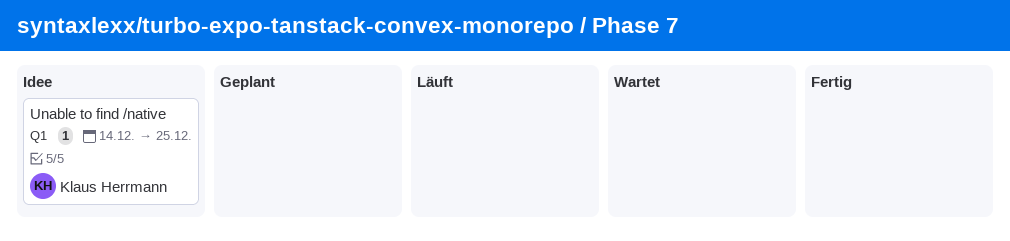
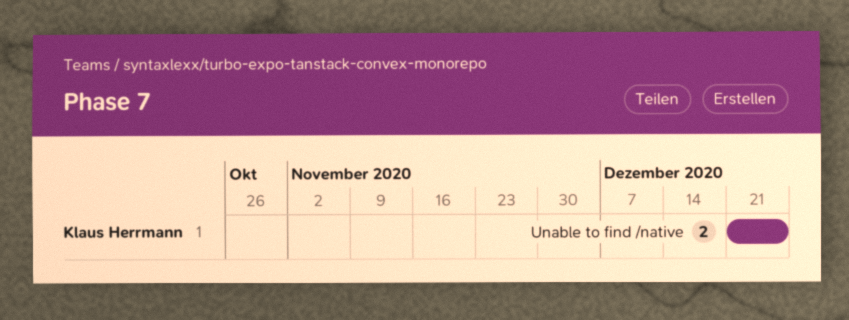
Unable to find /native, estimate: 1 -> 2
Unable to find /native, start: Dec 14 -> Dec 21

